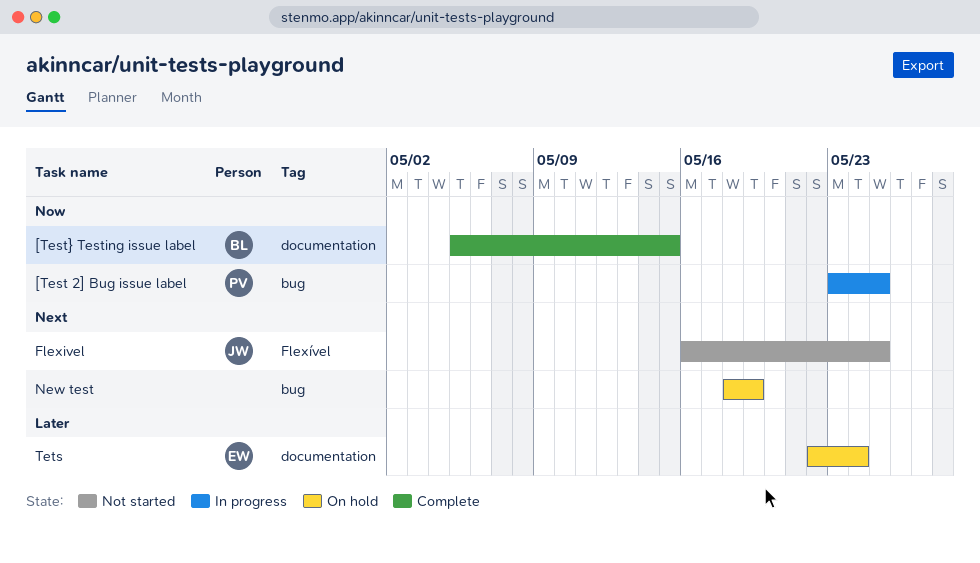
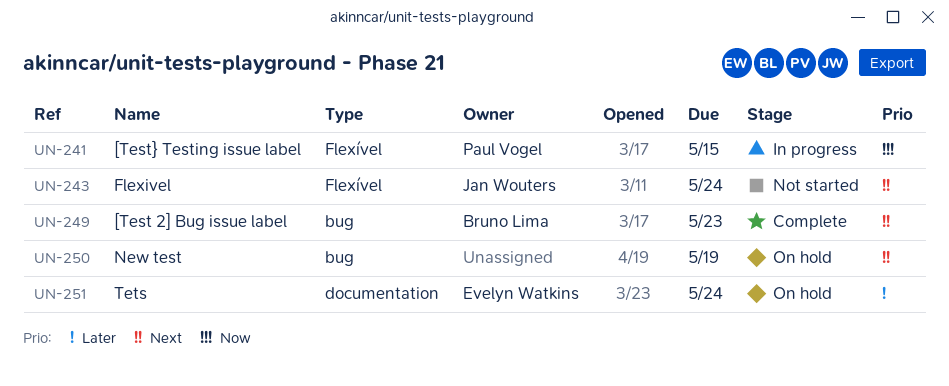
[Test 2] Bug issue label, status: In progress -> Complete
[Test 2] Bug issue label, owner: Paul Vogel -> Bruno Lima
[Test 2] Bug issue label, priority: Now -> Next
[Test 2] Bug issue label, due: May 25 -> May 23
[Test} Testing issue label, status: Complete -> In progress
[Test} Testing issue label, owner: Bruno Lima -> Paul Vogel
[Test} Testing issue label, label: documentation -> Flexível
Flexivel, due: May 25 -> May 24

